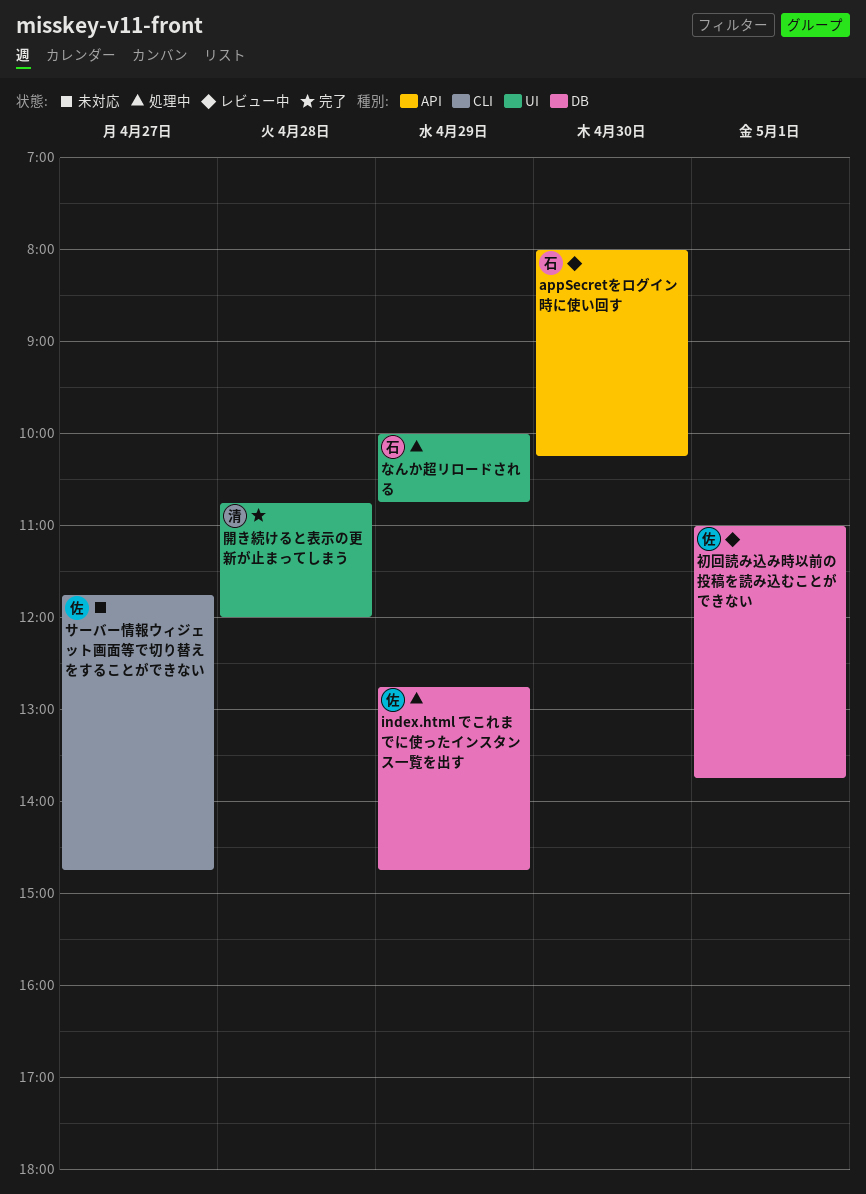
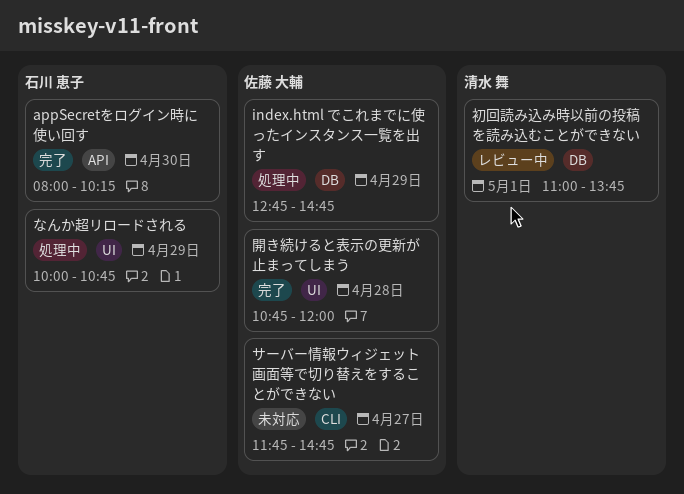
appSecretをログイン時に使い回す, status: レビュー中 -> 完了
初回読み込み時以前の投稿を読み込むことができない, owner: 佐藤 大輔 -> 清水 舞
開き続けると表示の更新が止まってしまう, owner: 清水 舞 -> 佐藤 大輔

